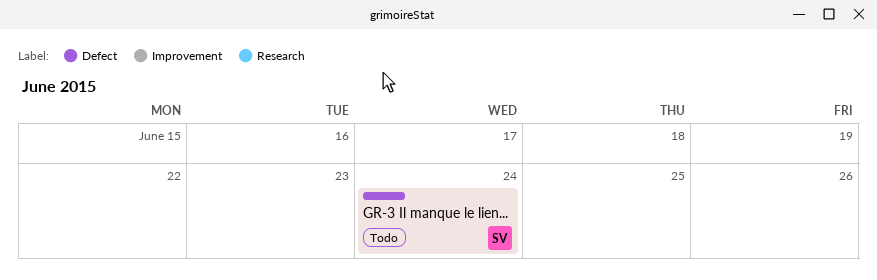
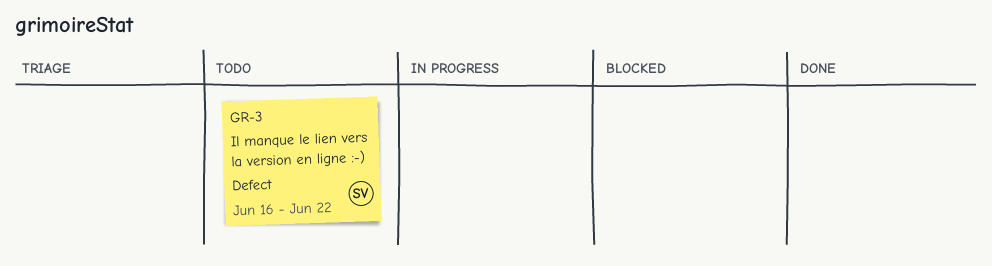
GR-3, due: Jun 24 -> Jun 22

